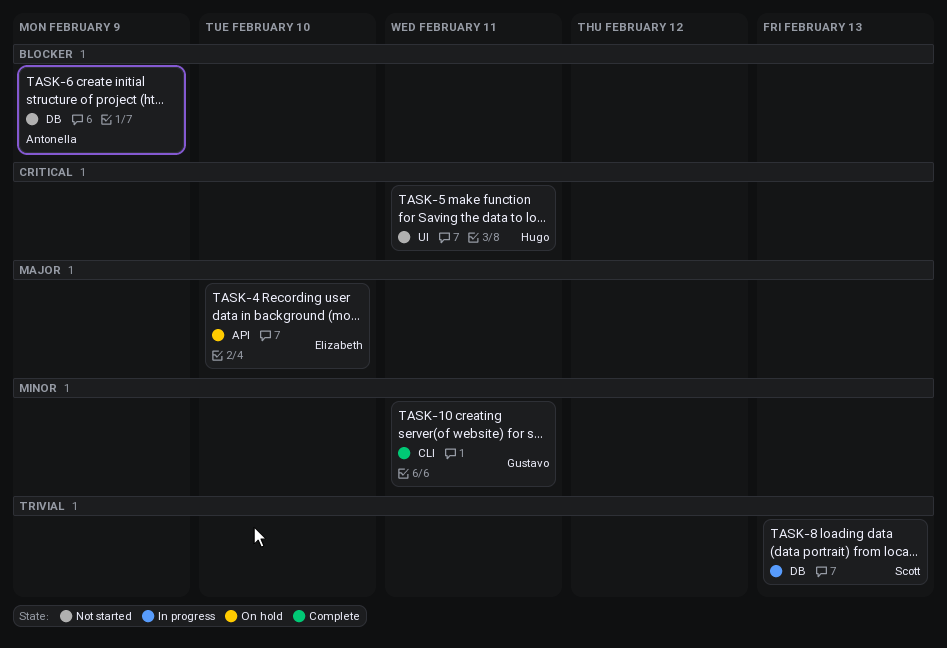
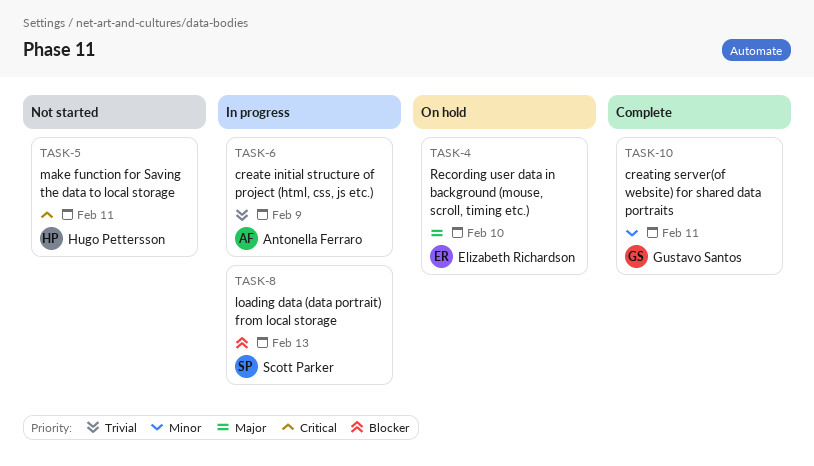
TASK-6, status: Not started -> In progress
TASK-6, priority: Blocker -> Trivial
TASK-8, priority: Trivial -> Blocker

